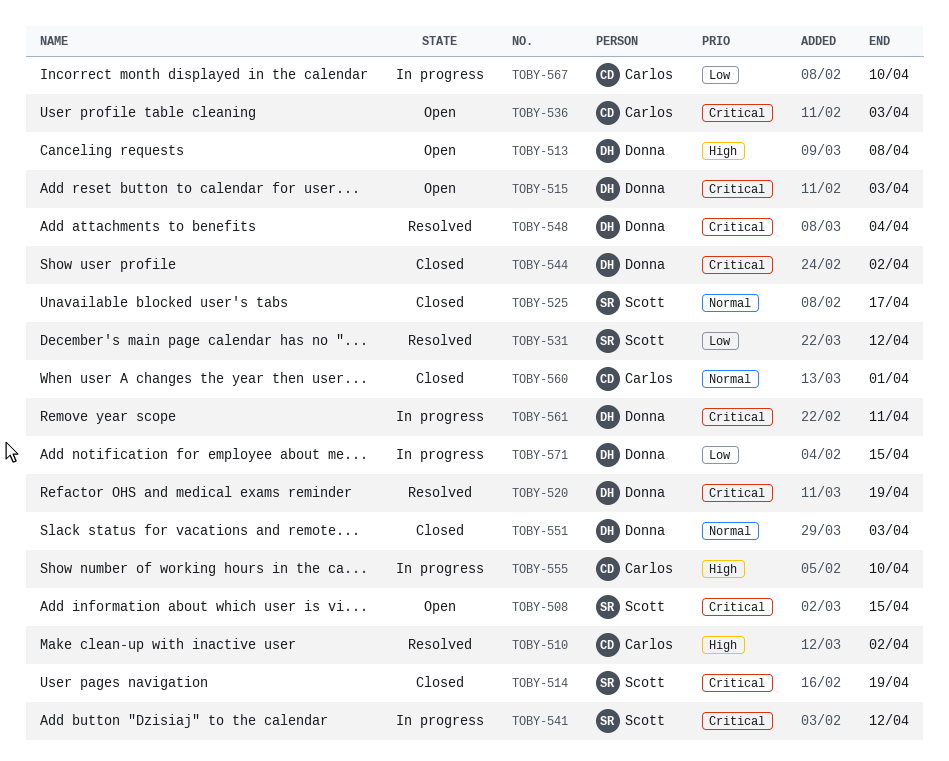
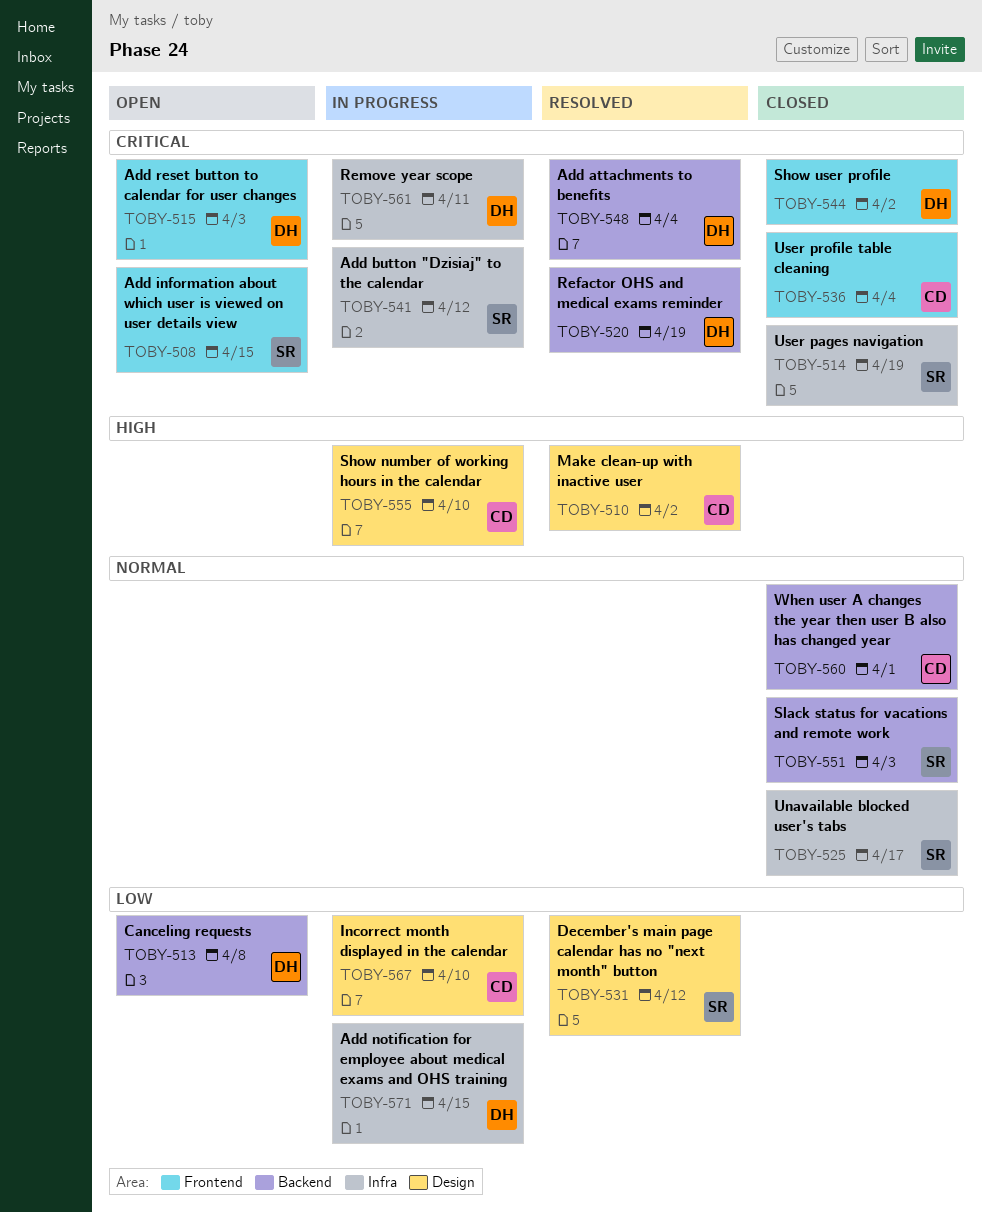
TOBY-513, priority: High -> Low
TOBY-536, status: Open -> Closed
TOBY-536, due: Apr 3 -> Apr 4
TOBY-551, owner: Donna -> Scott

